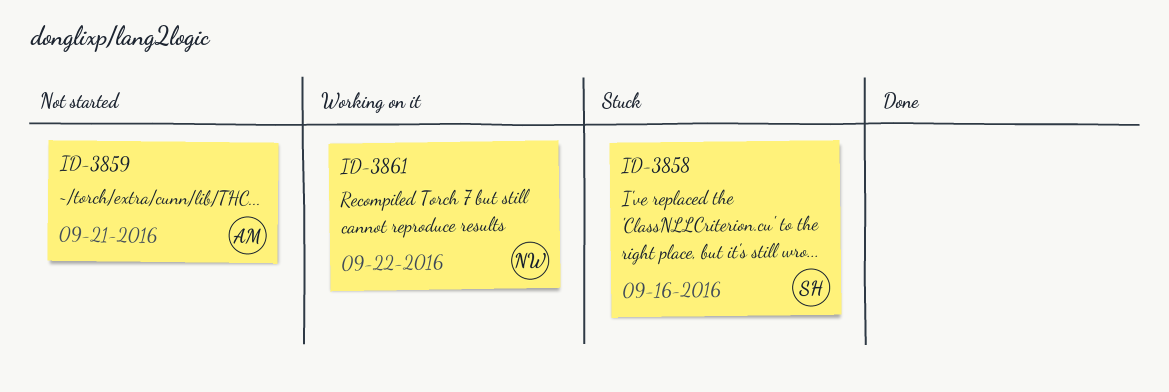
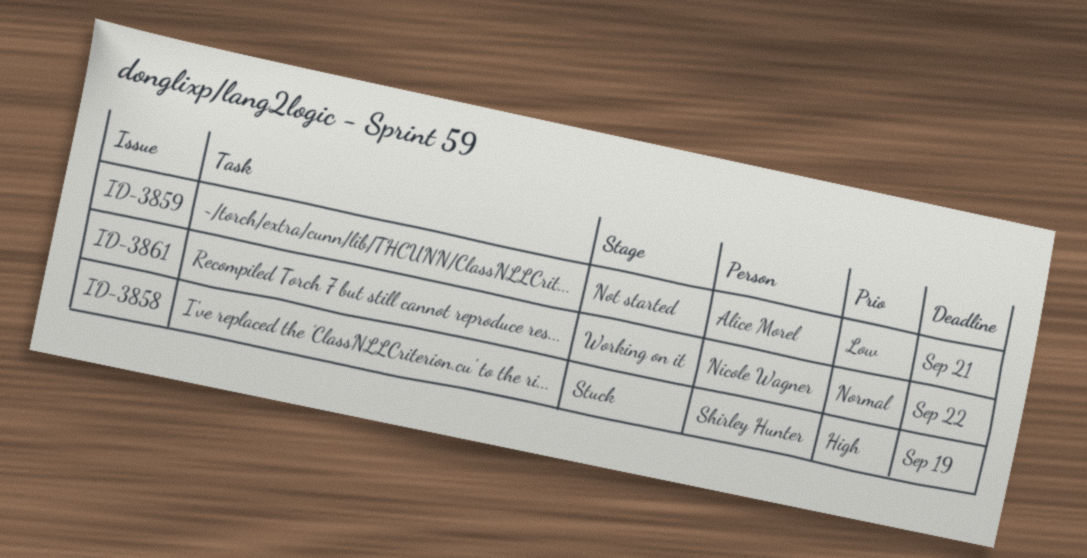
ID-3858, due: Sep 16 -> Sep 19

